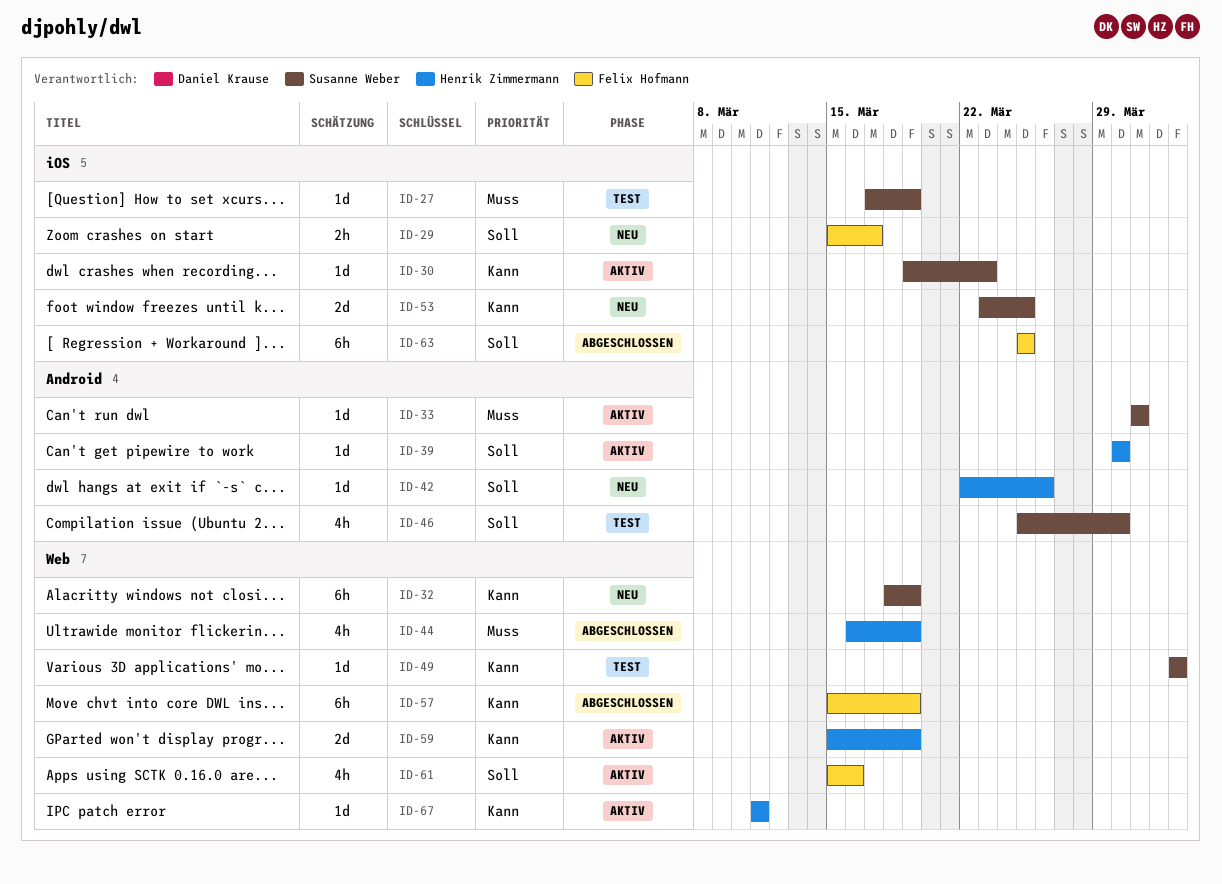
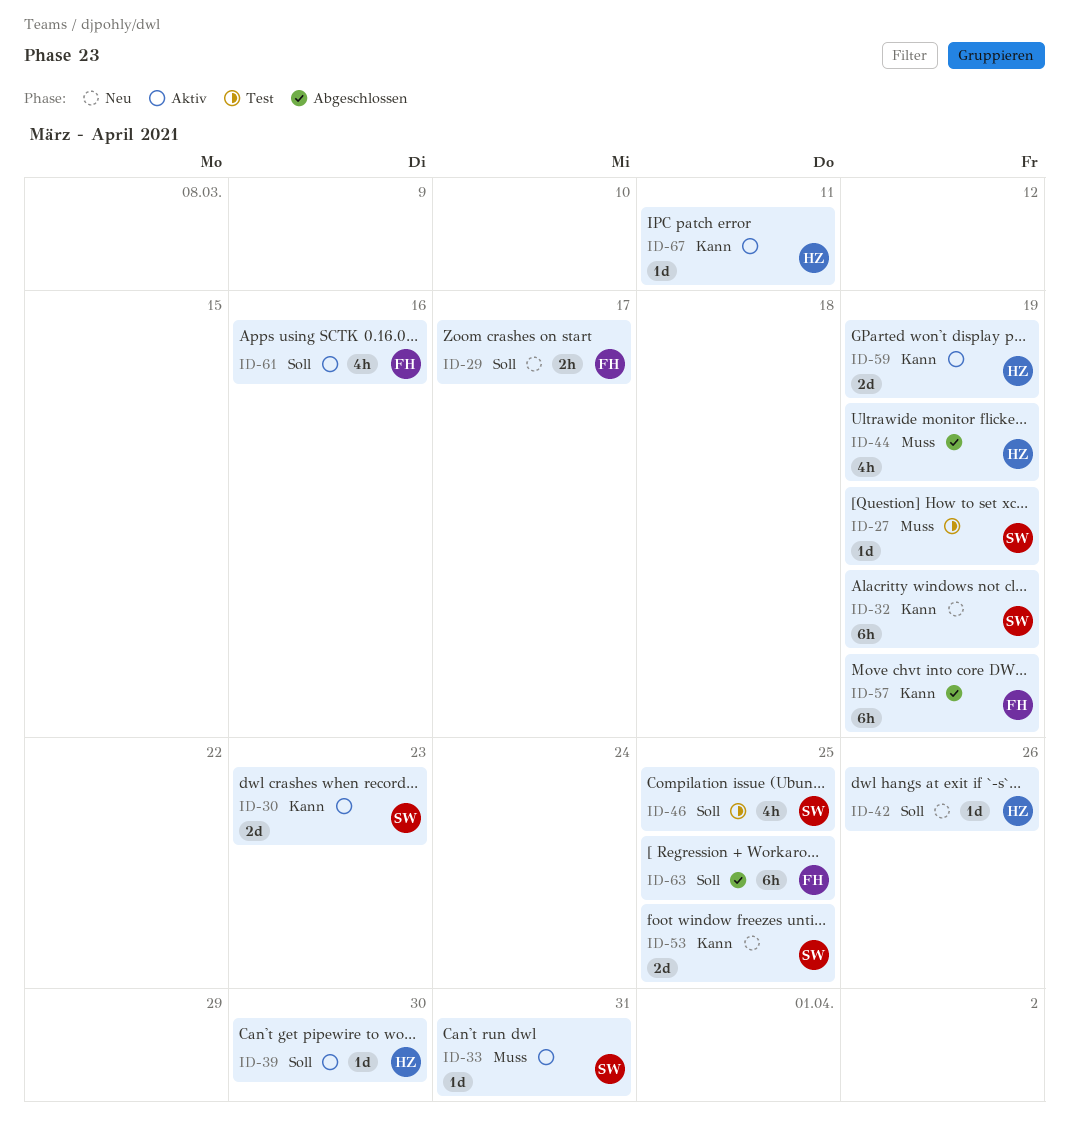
ID-30, estimate: 1d -> 2d
ID-46, due: Mar 30 -> Mar 25
ID-49: present -> none

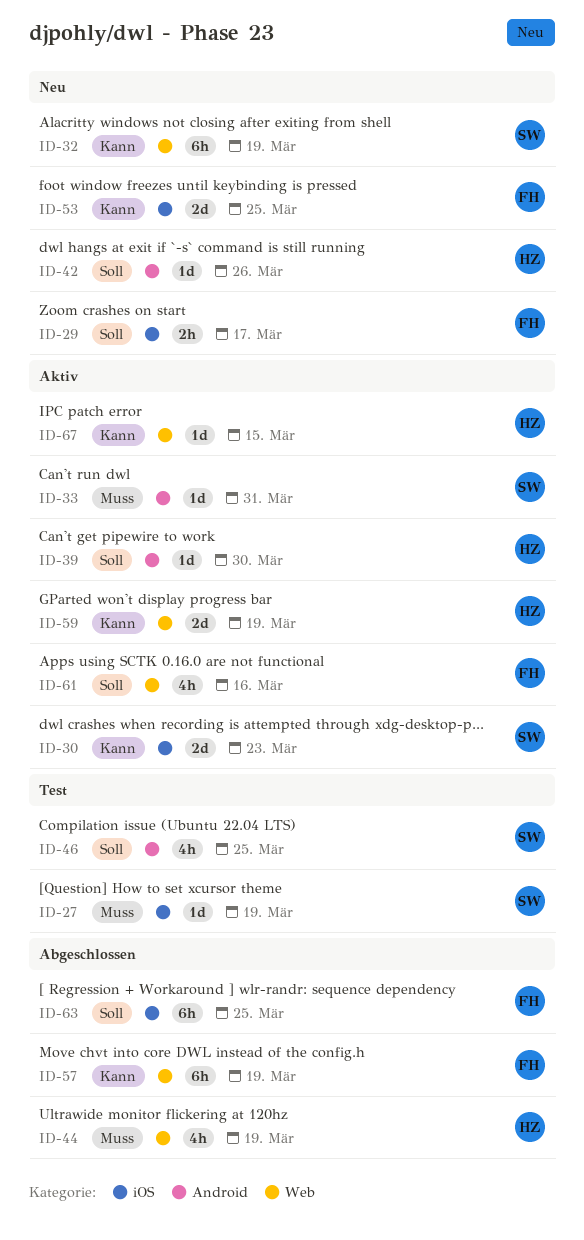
ID-53, owner: SW -> FH
ID-67, due: Mar 11 -> Mar 15

